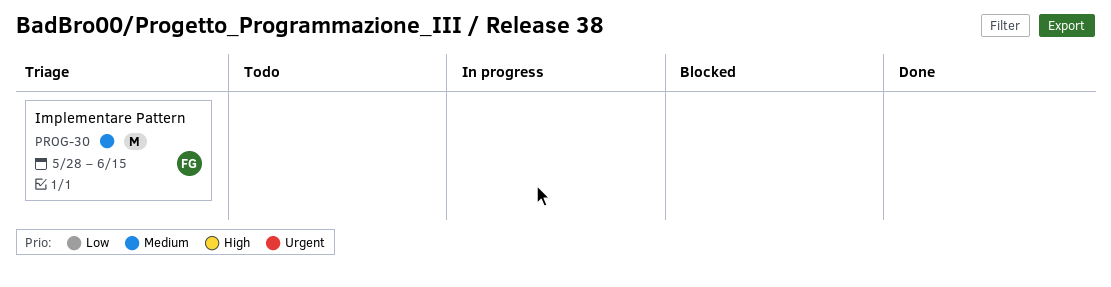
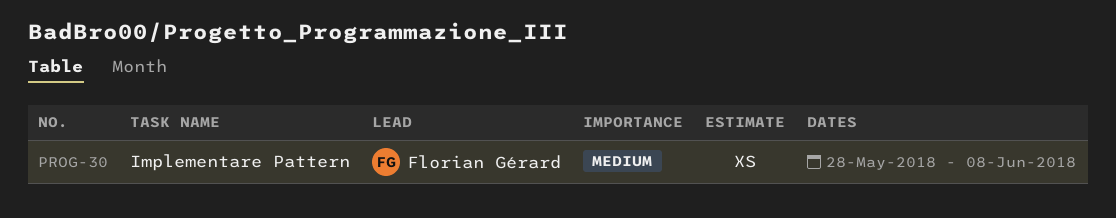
PROG-30, estimate: M -> XS
PROG-30, due: Jun 15 -> Jun 8

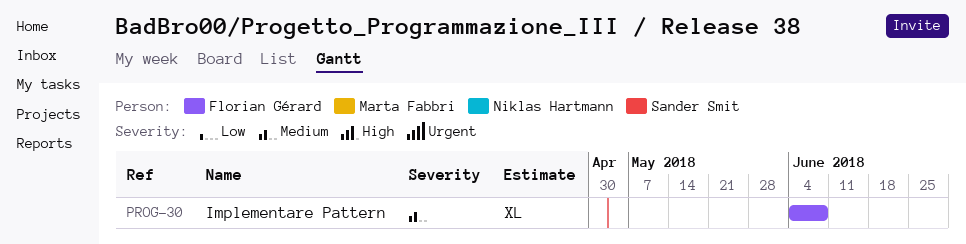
PROG-30, estimate: XS -> XL
PROG-30, start: May 28 -> Jun 4

